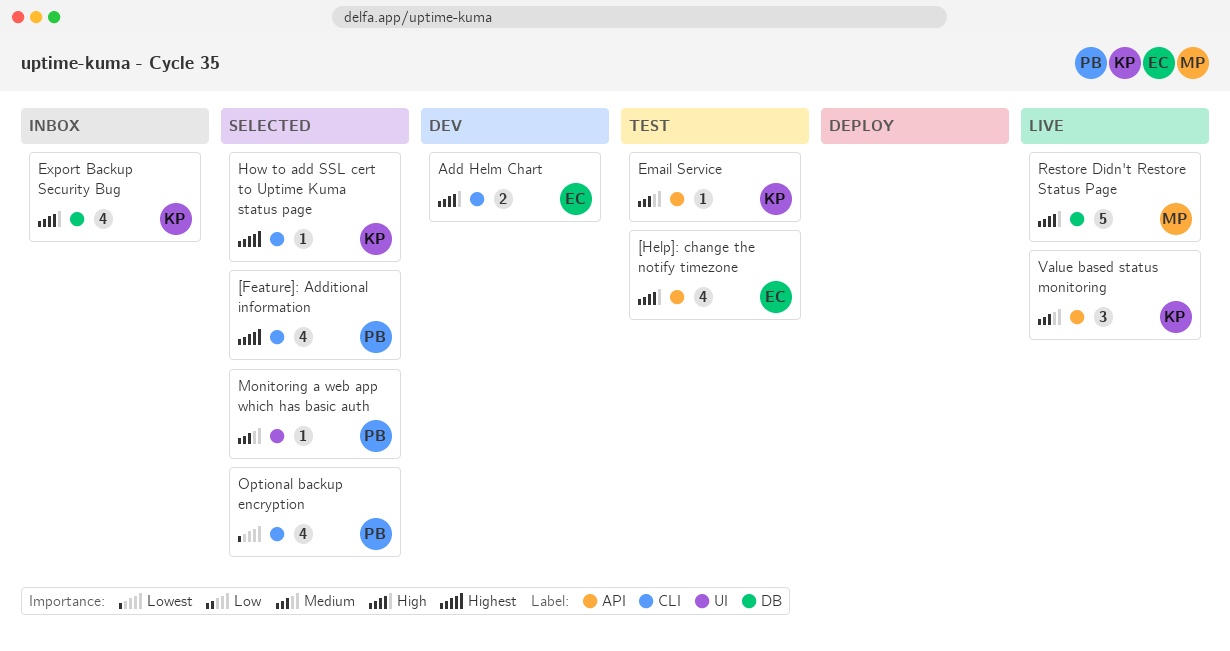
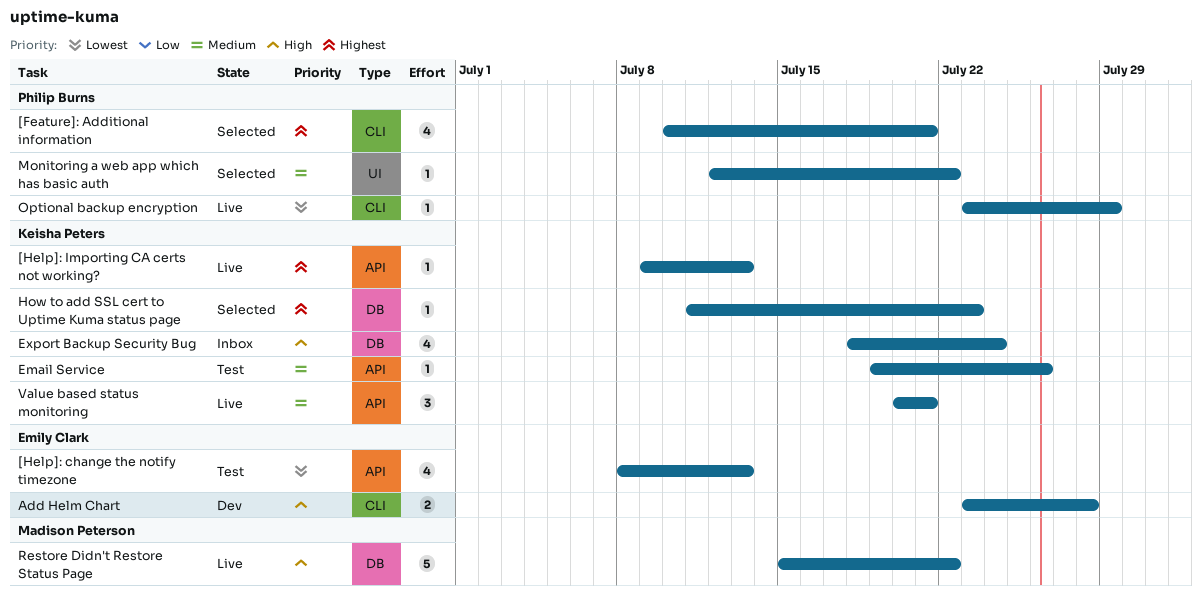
[Help]: change the notify timezone, priority: High -> Lowest
[Help]: Importing CA certs not working?: none -> present
How to add SSL cert to Uptime Kuma status page, label: CLI -> DB
Optional backup encryption, status: Selected -> Live
Optional backup encryption, estimate: 4 -> 1

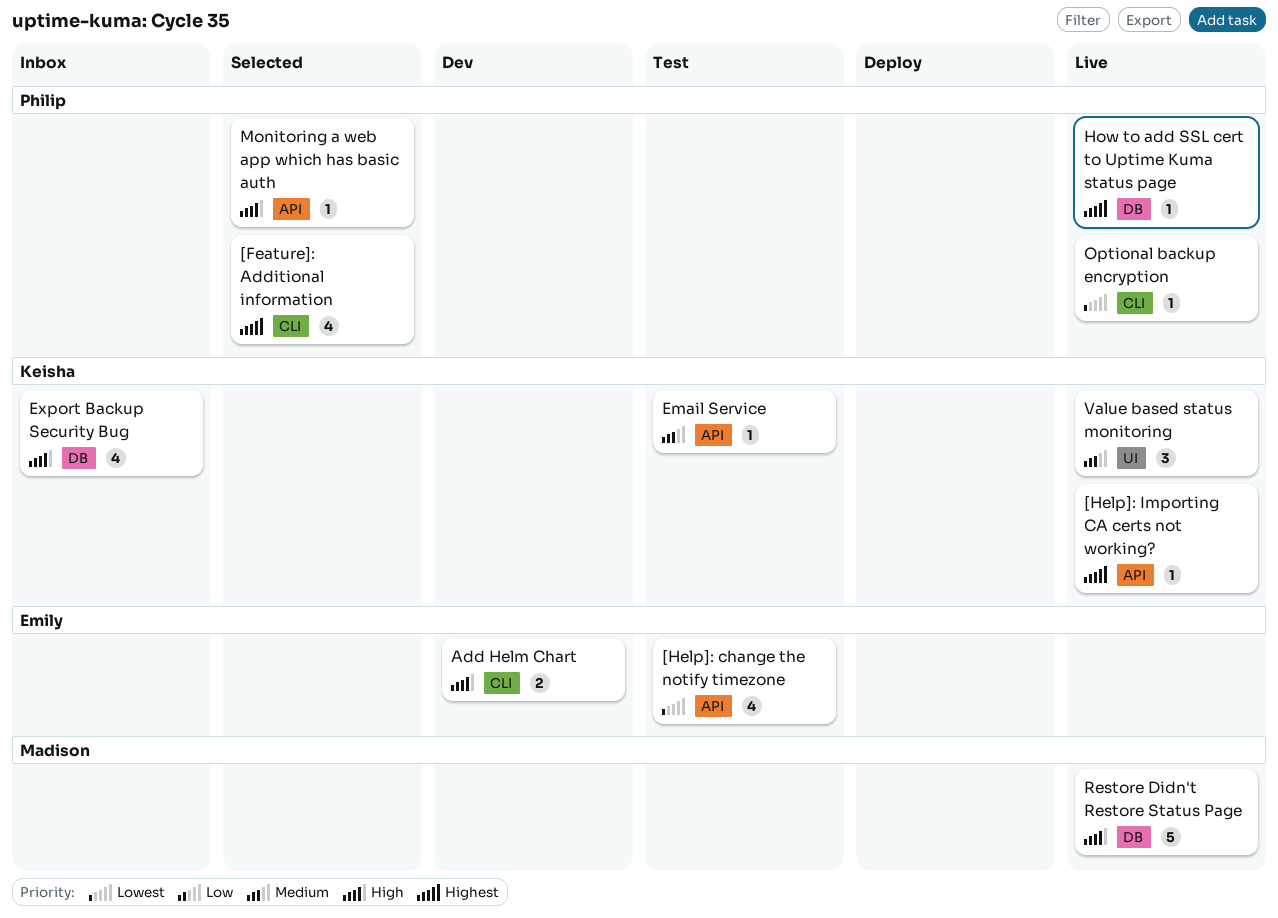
How to add SSL cert to Uptime Kuma status page, status: Selected -> Live
How to add SSL cert to Uptime Kuma status page, owner: Keisha Peters -> Philip Burns
Monitoring a web app which has basic auth, priority: Medium -> High
Monitoring a web app which has basic auth, label: UI -> API
Value based status monitoring, label: API -> UI

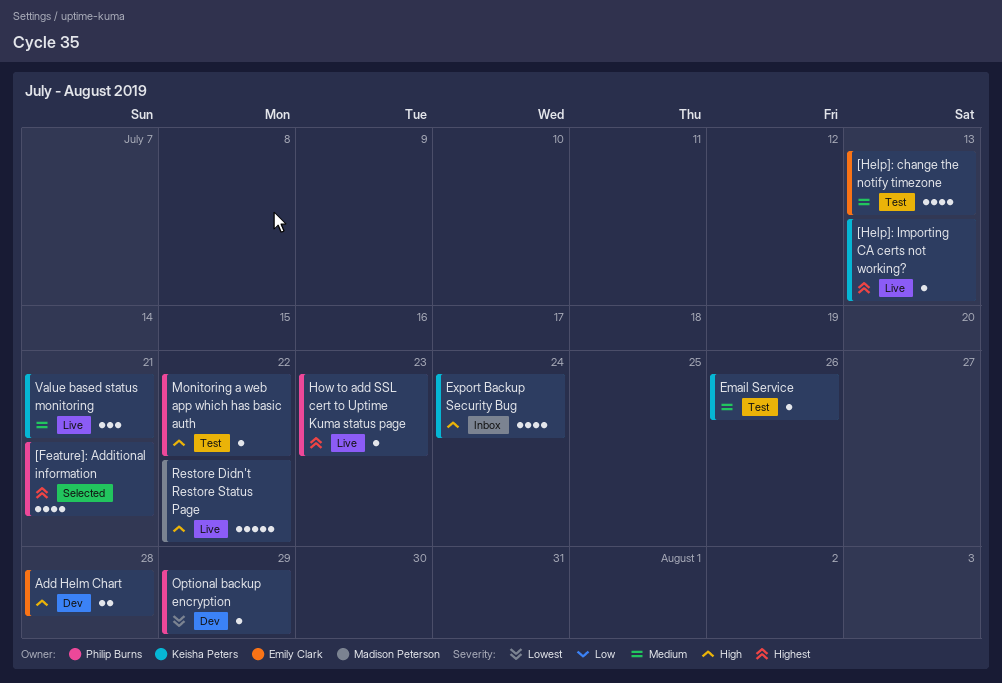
[Help]: change the notify timezone, priority: Lowest -> Medium
Monitoring a web app which has basic auth, status: Selected -> Test
Optional backup encryption, status: Live -> Dev

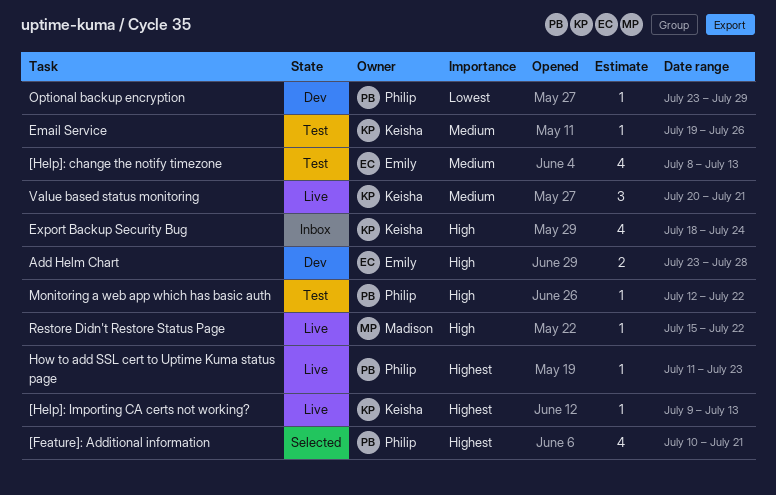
Restore Didn't Restore Status Page, estimate: 5 -> 1

